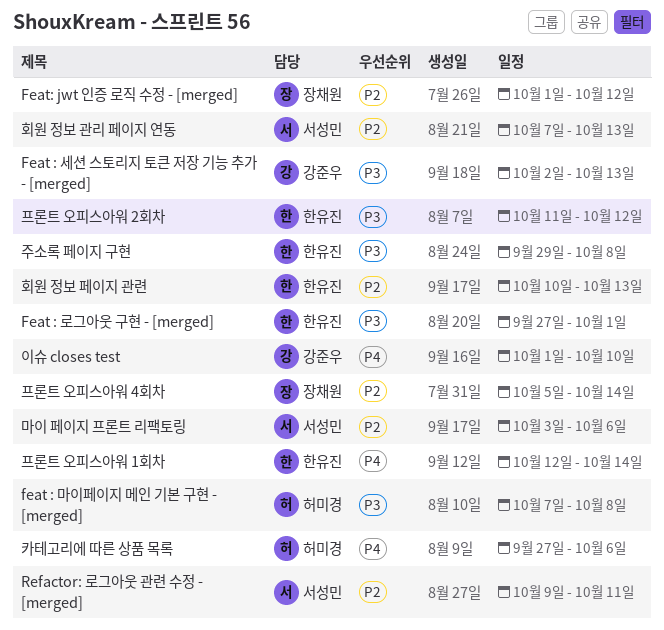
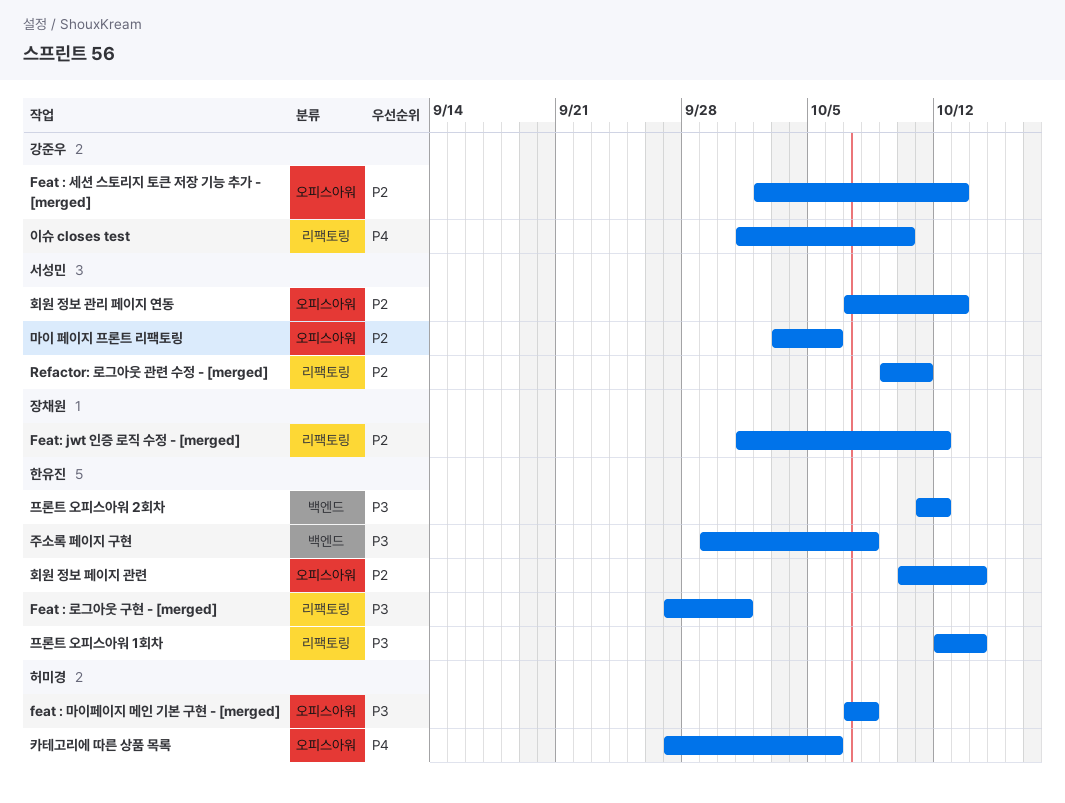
Feat : 세션 스토리지 토큰 저장 기능 추가 - [merged], priority: P3 -> P2
프론트 오피스아워 1회차, priority: P4 -> P3
프론트 오피스아워 4회차: present -> none
회원 정보 페이지 관련, due: Oct 13 -> Oct 14

